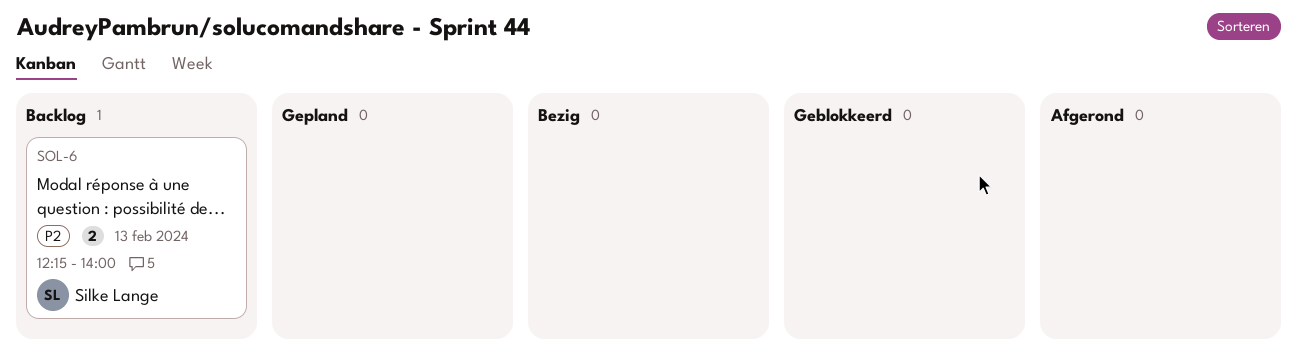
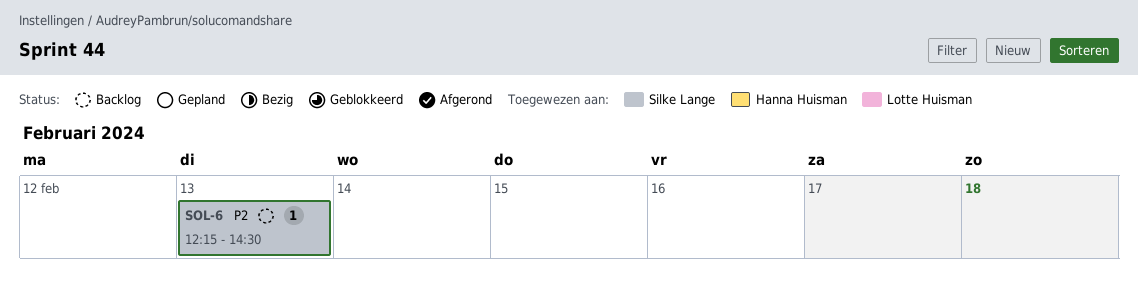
SOL-6, estimate: 2 -> 1
SOL-6, ends: 14:00 -> 14:30

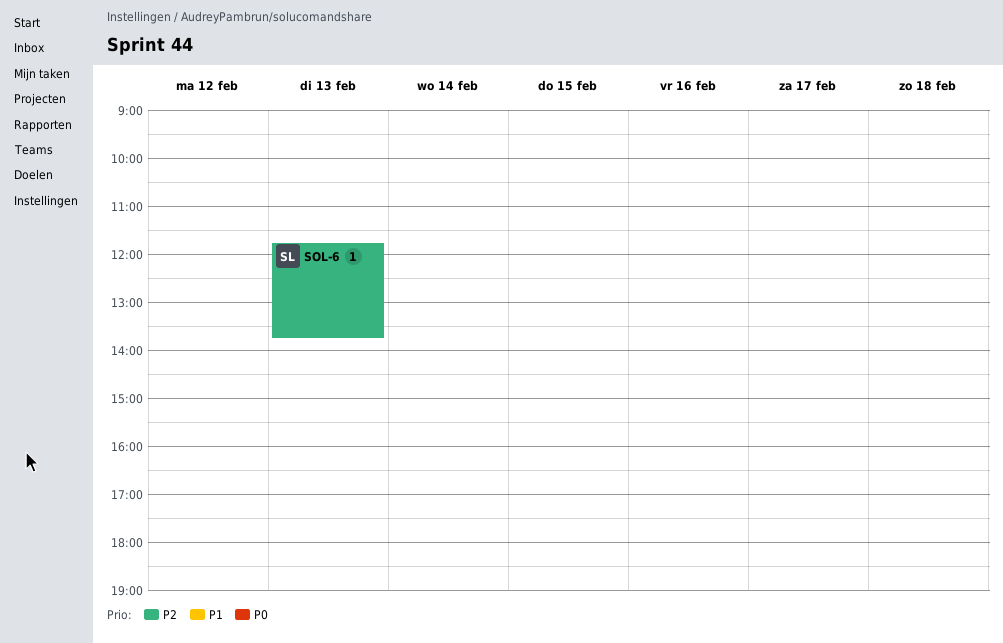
SOL-6, begins: 12:15 -> 11:45
SOL-6, ends: 14:30 -> 13:45

